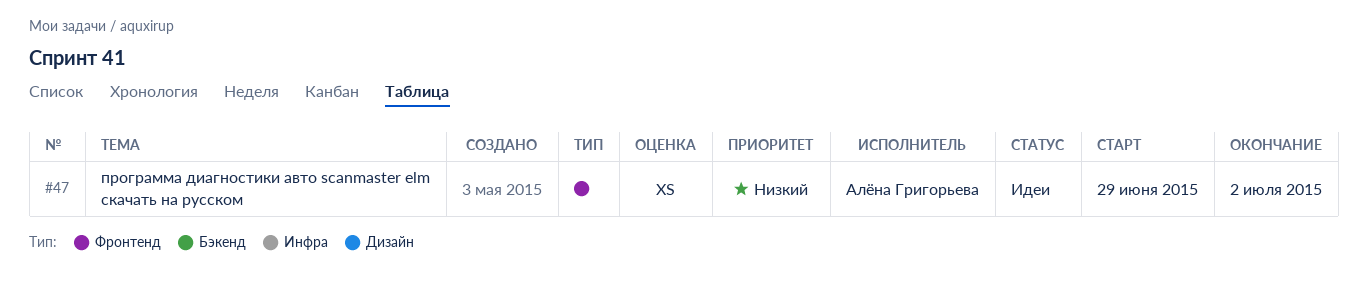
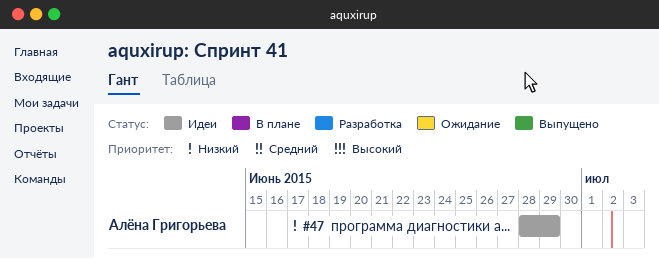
#47, start: Jun 29 -> Jun 28
#47, due: Jul 2 -> Jun 29

